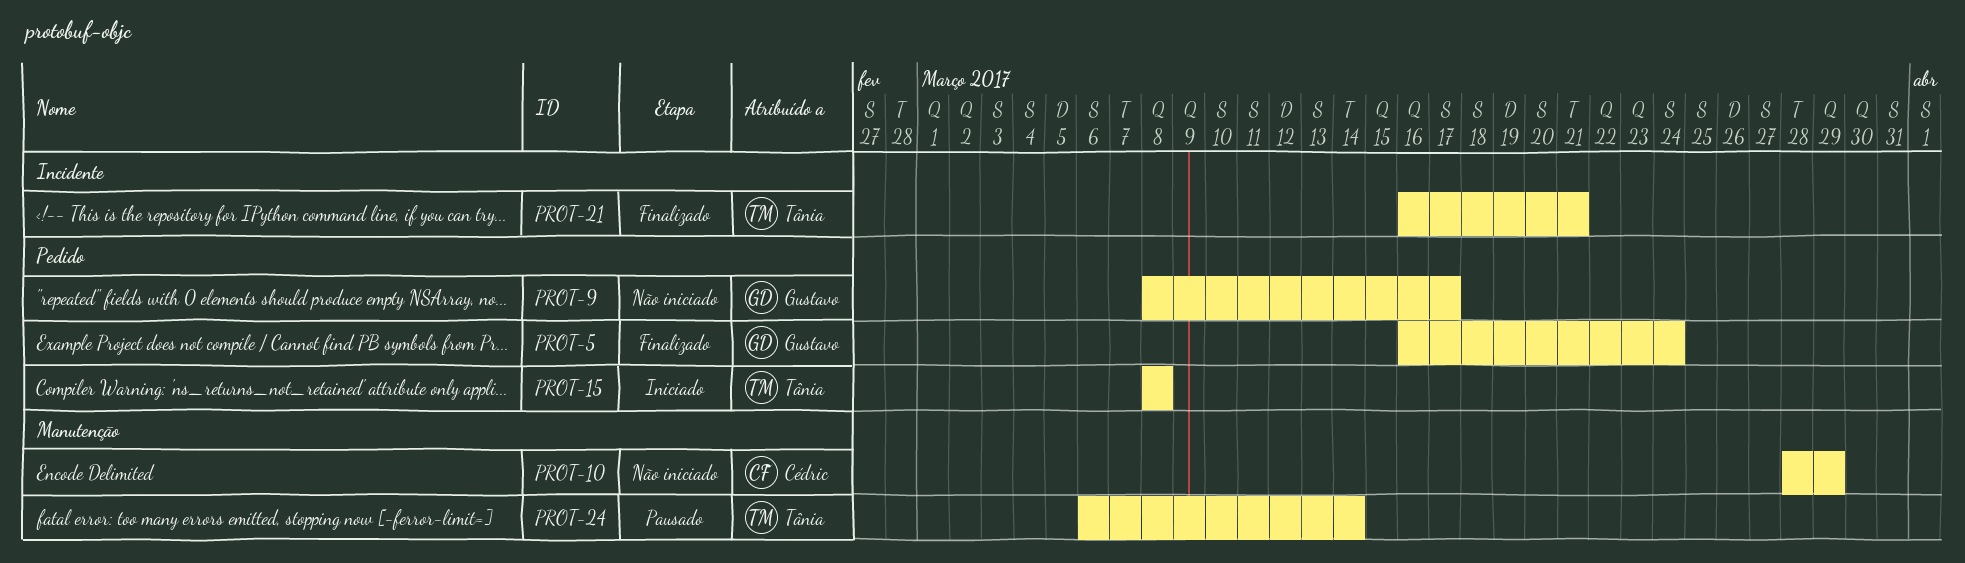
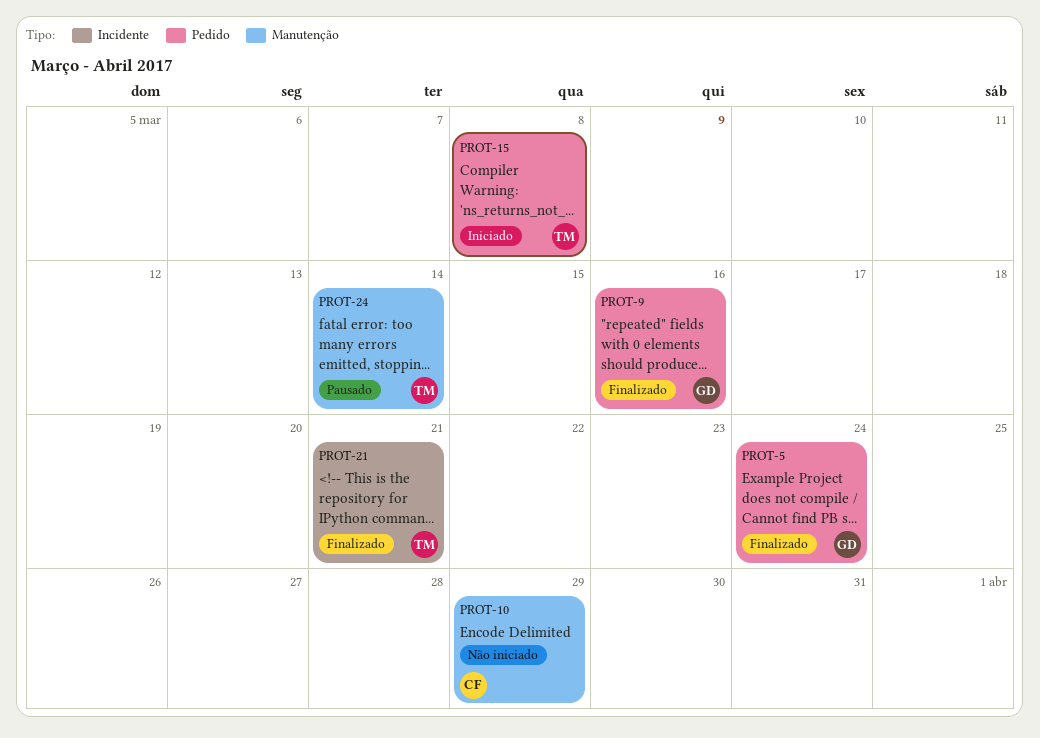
PROT-9, status: Não iniciado -> Finalizado
PROT-9, due: Mar 17 -> Mar 16

